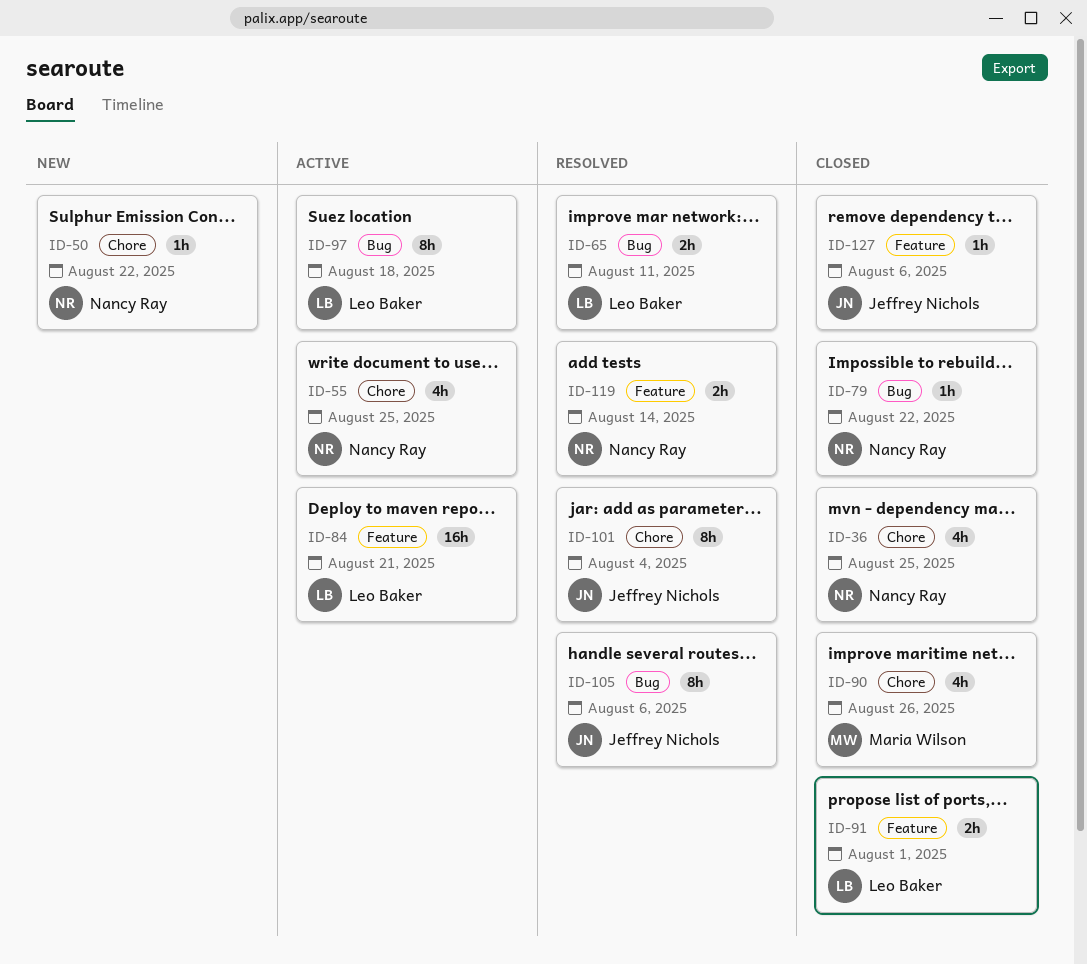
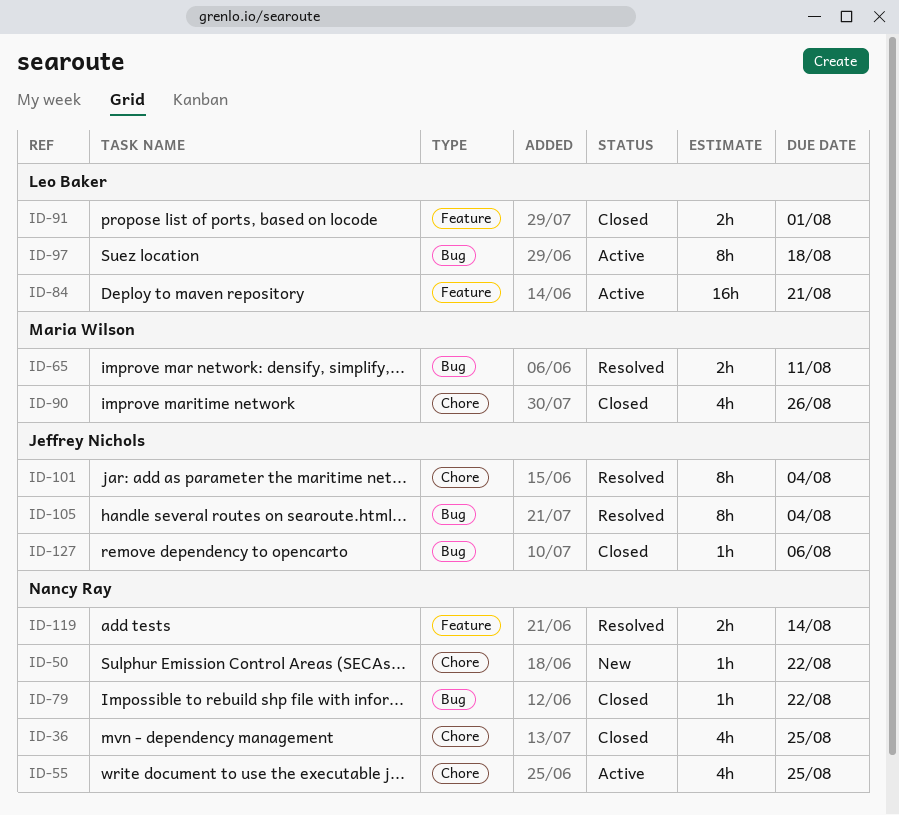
ID-65, owner: Leo Baker -> Maria Wilson
ID-105, due: Aug 6 -> Aug 4
ID-127, label: Feature -> Bug

